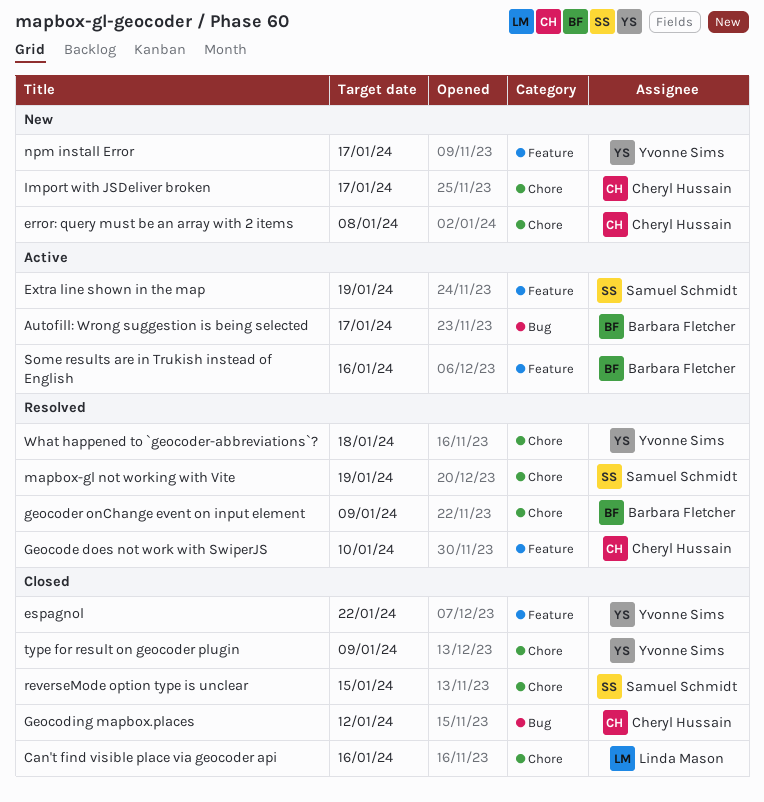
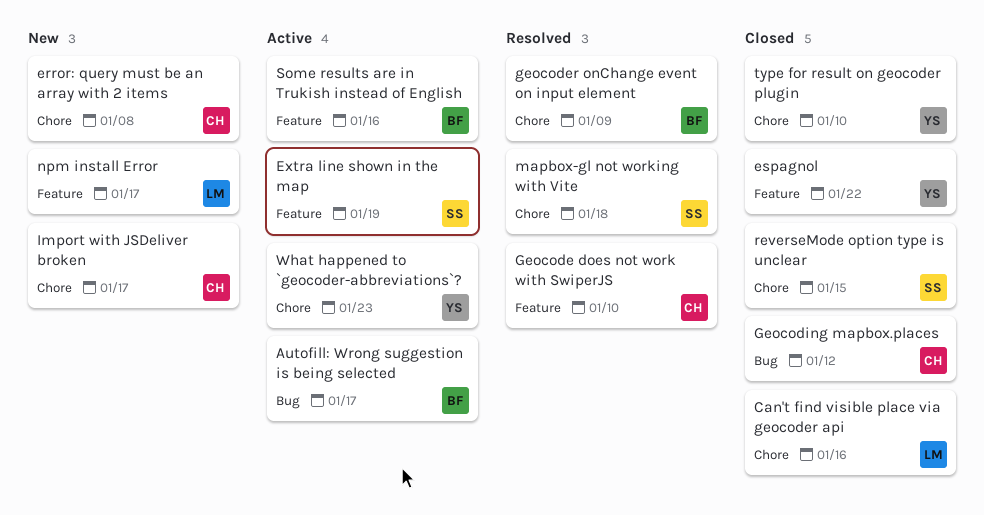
mapbox-gl not working with Vite, due: Jan 19 -> Jan 18
npm install Error, owner: Yvonne Sims -> Linda Mason
type for result on geocoder plugin, due: Jan 9 -> Jan 10
What happened to `geocoder-abbreviations`?, status: Resolved -> Active
What happened to `geocoder-abbreviations`?, due: Jan 18 -> Jan 23

